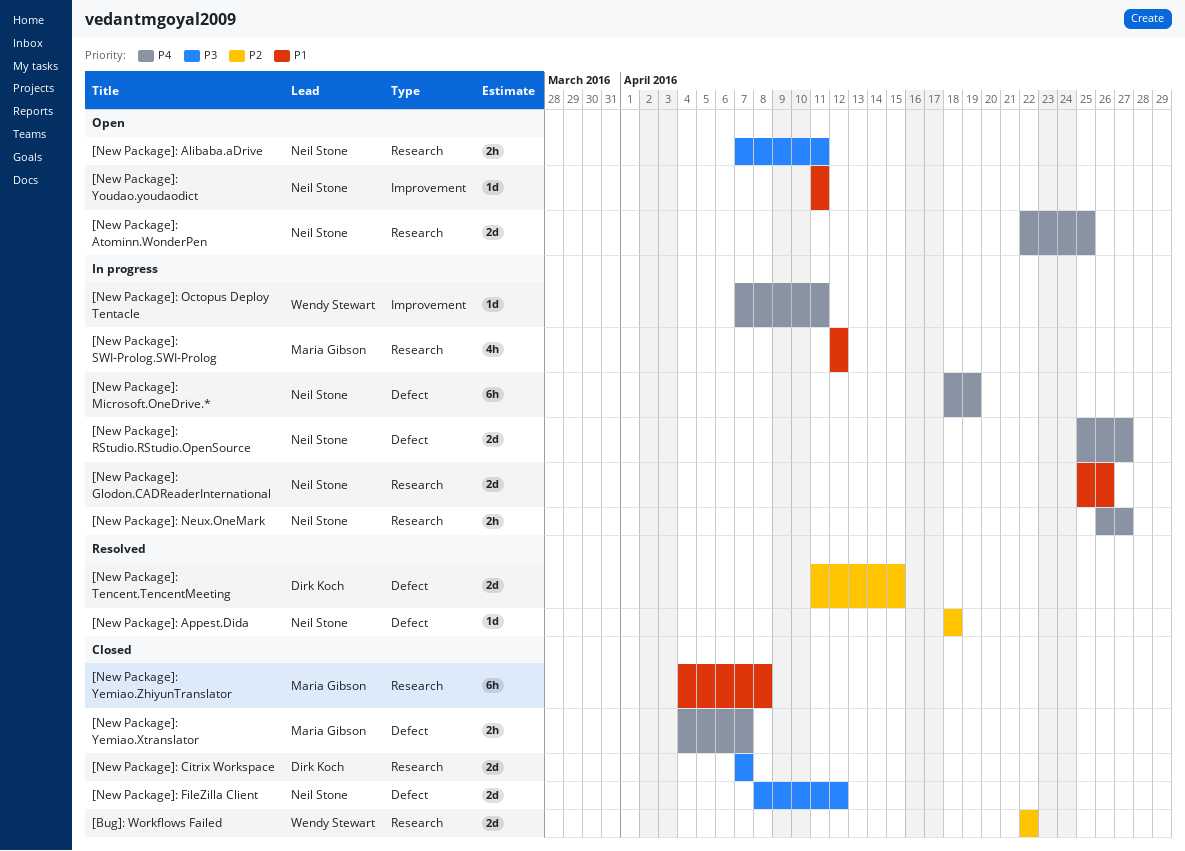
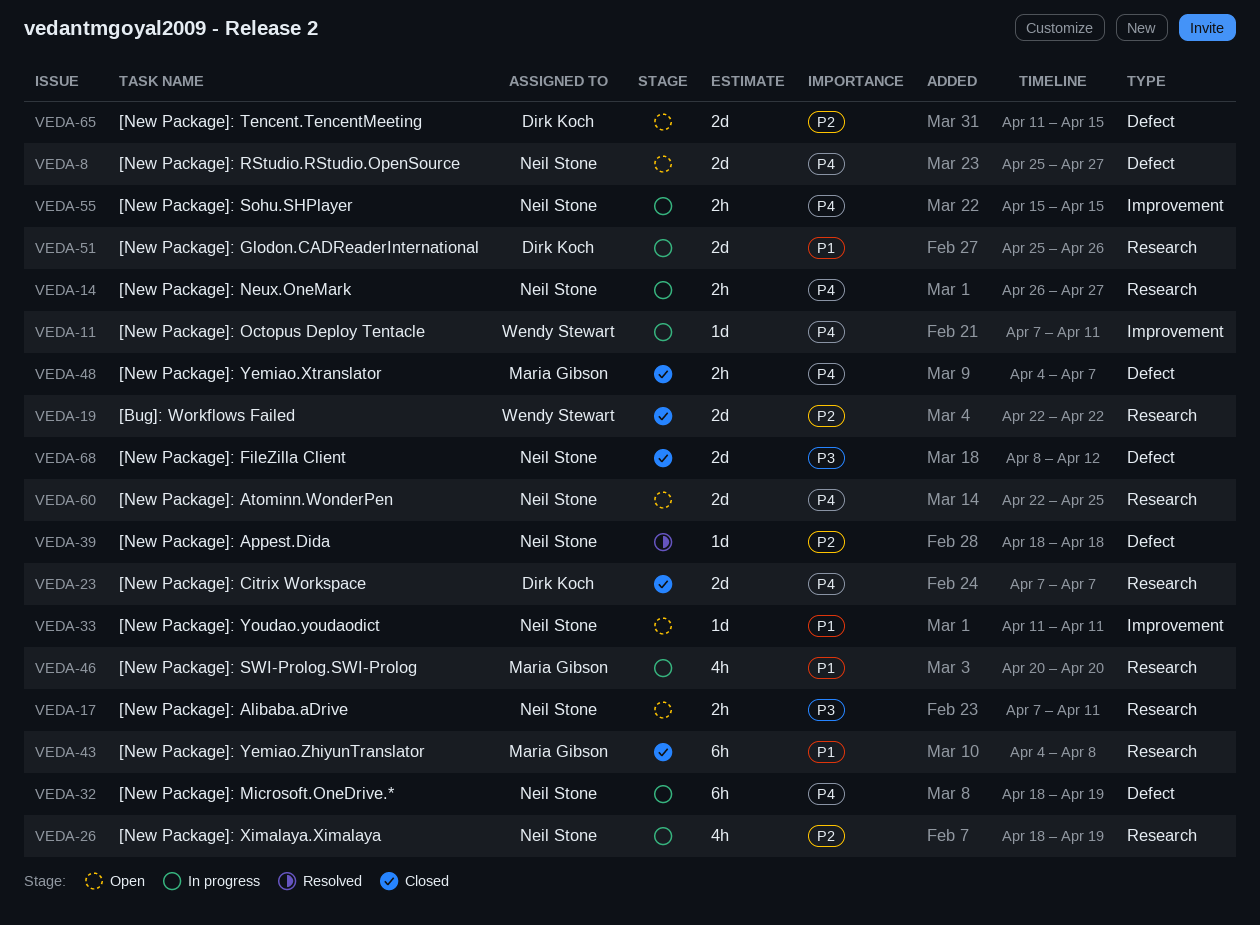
[New Package]: Citrix Workspace, priority: P3 -> P4
[New Package]: Glodon.CADReaderInternational, owner: Neil Stone -> Dirk Koch
[New Package]: RStudio.RStudio.OpenSource, status: In progress -> Open
[New Package]: Sohu.SHPlayer: none -> present
[New Package]: SWI-Prolog.SWI-Prolog, start: Apr 12 -> Apr 20
[New Package]: SWI-Prolog.SWI-Prolog, due: Apr 12 -> Apr 20
[New Package]: Tencent.TencentMeeting, status: Resolved -> Open
[New Package]: Ximalaya.Ximalaya: none -> present

